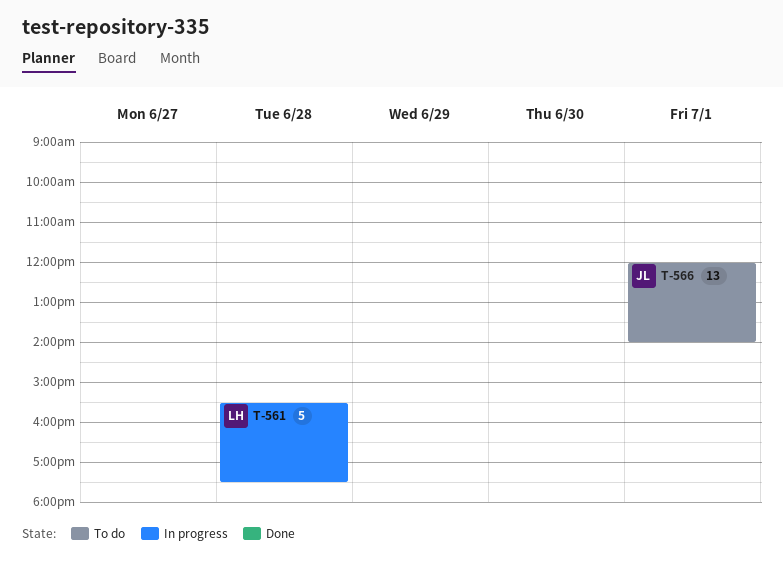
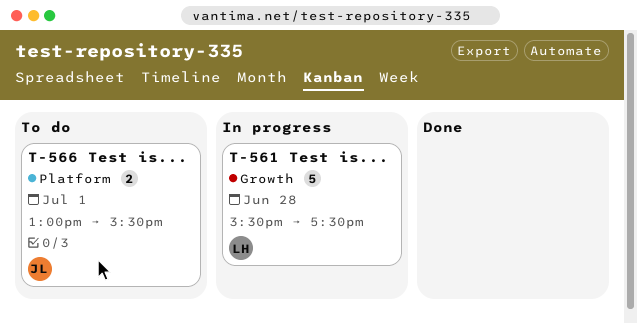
T-566, estimate: 13 -> 2
T-566, begins: 12:00 -> 13:00
T-566, ends: 14:00 -> 15:30

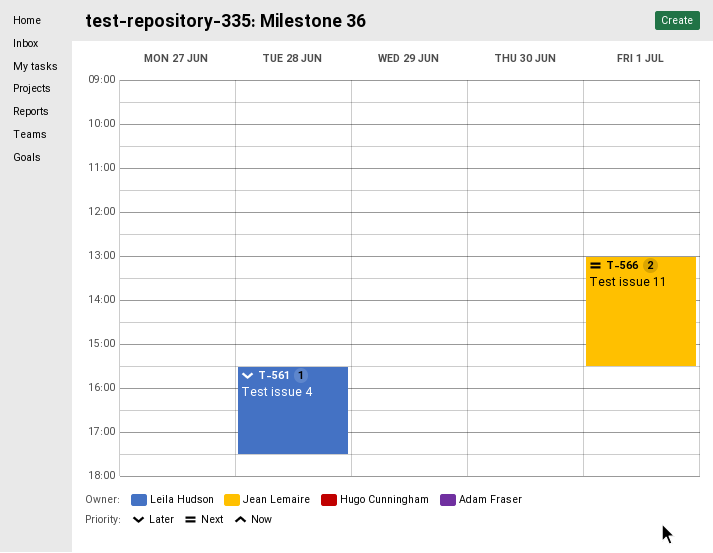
T-561, estimate: 5 -> 1

